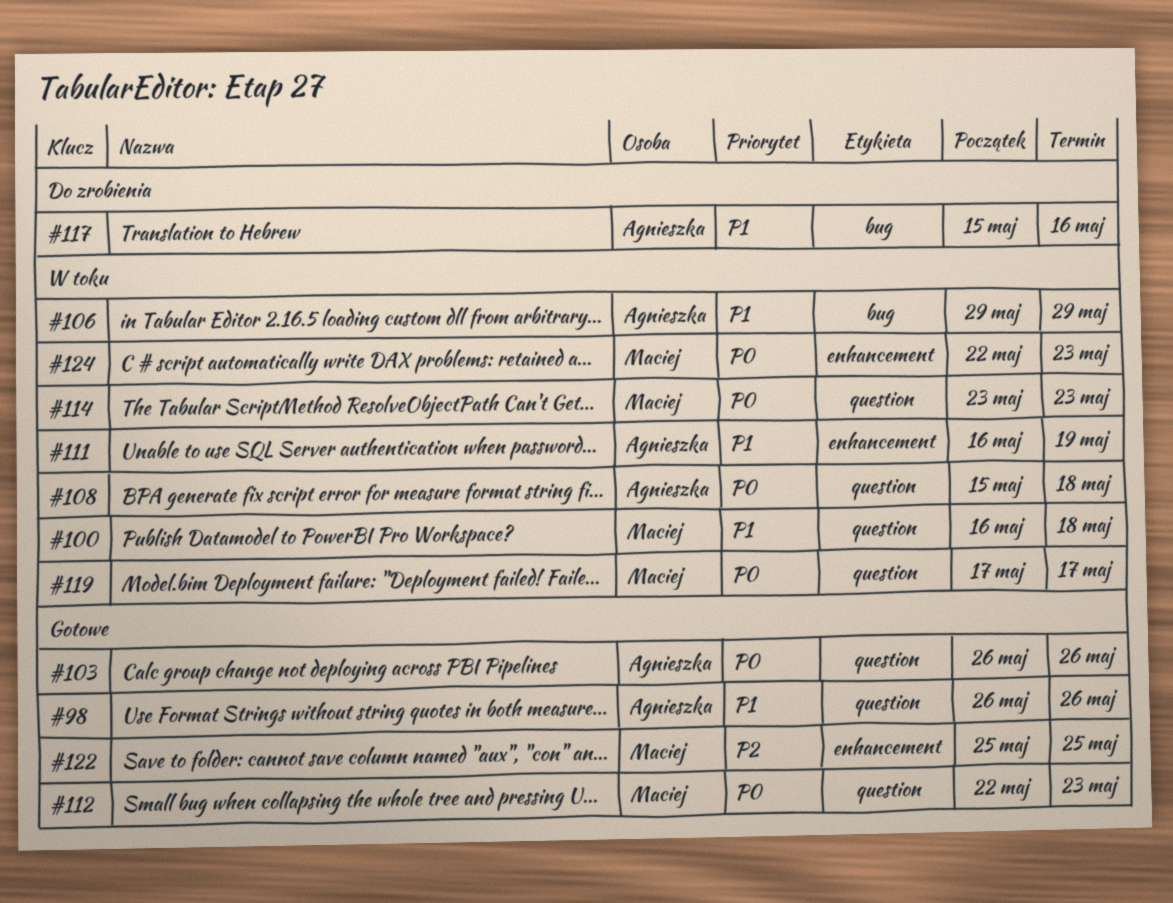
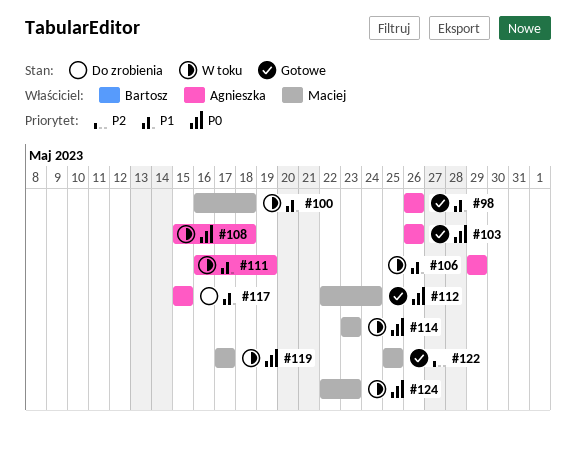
#112, due: May 23 -> May 24
#117, due: May 16 -> May 15

